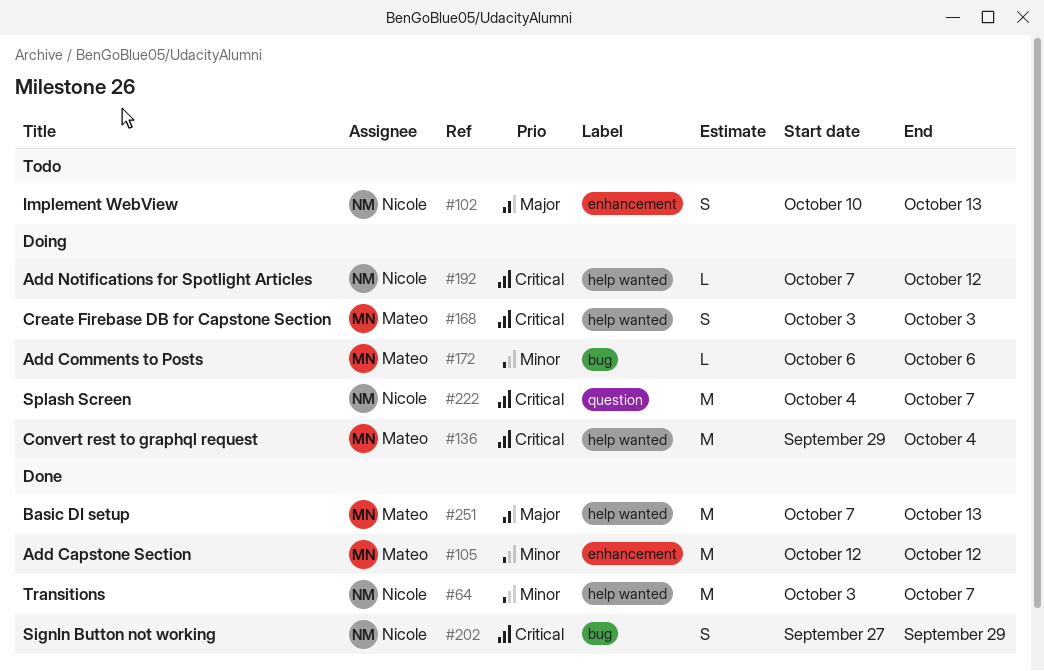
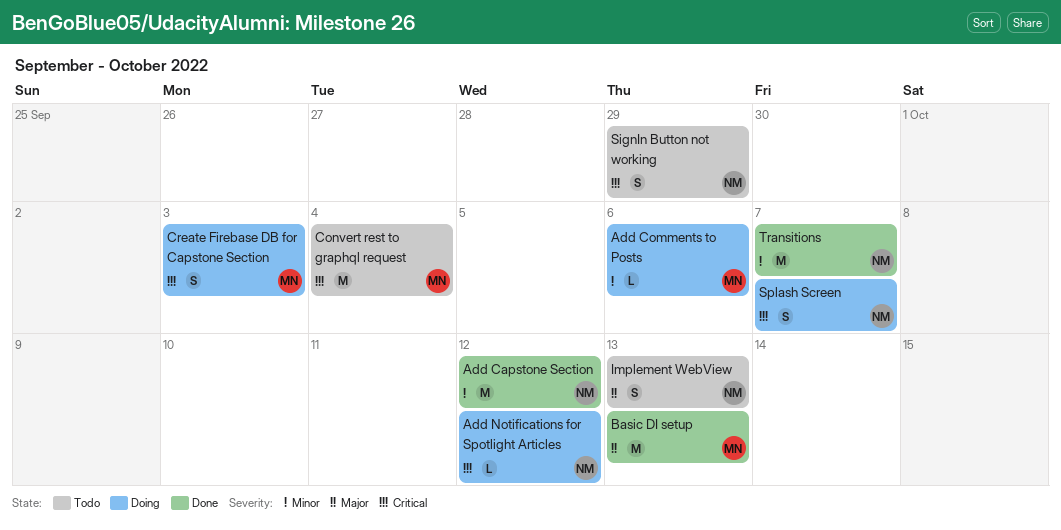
Add Capstone Section, owner: Mateo -> Nicole
Convert rest to graphql request, status: Doing -> Todo
SignIn Button not working, status: Done -> Todo
Splash Screen, estimate: M -> S

